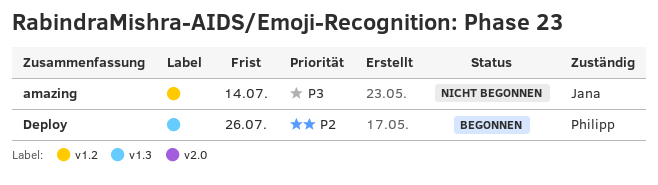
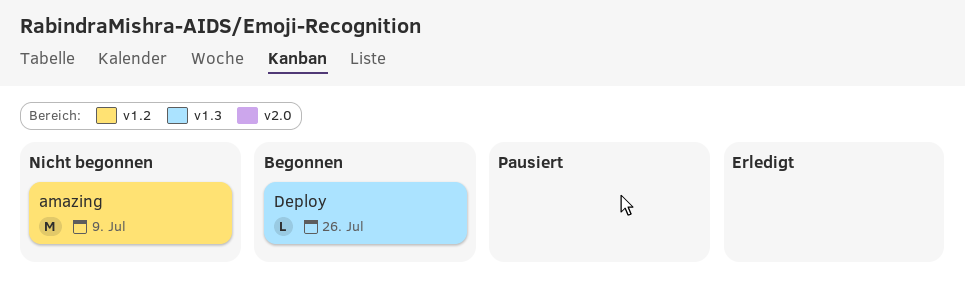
amazing, due: Jul 14 -> Jul 9

